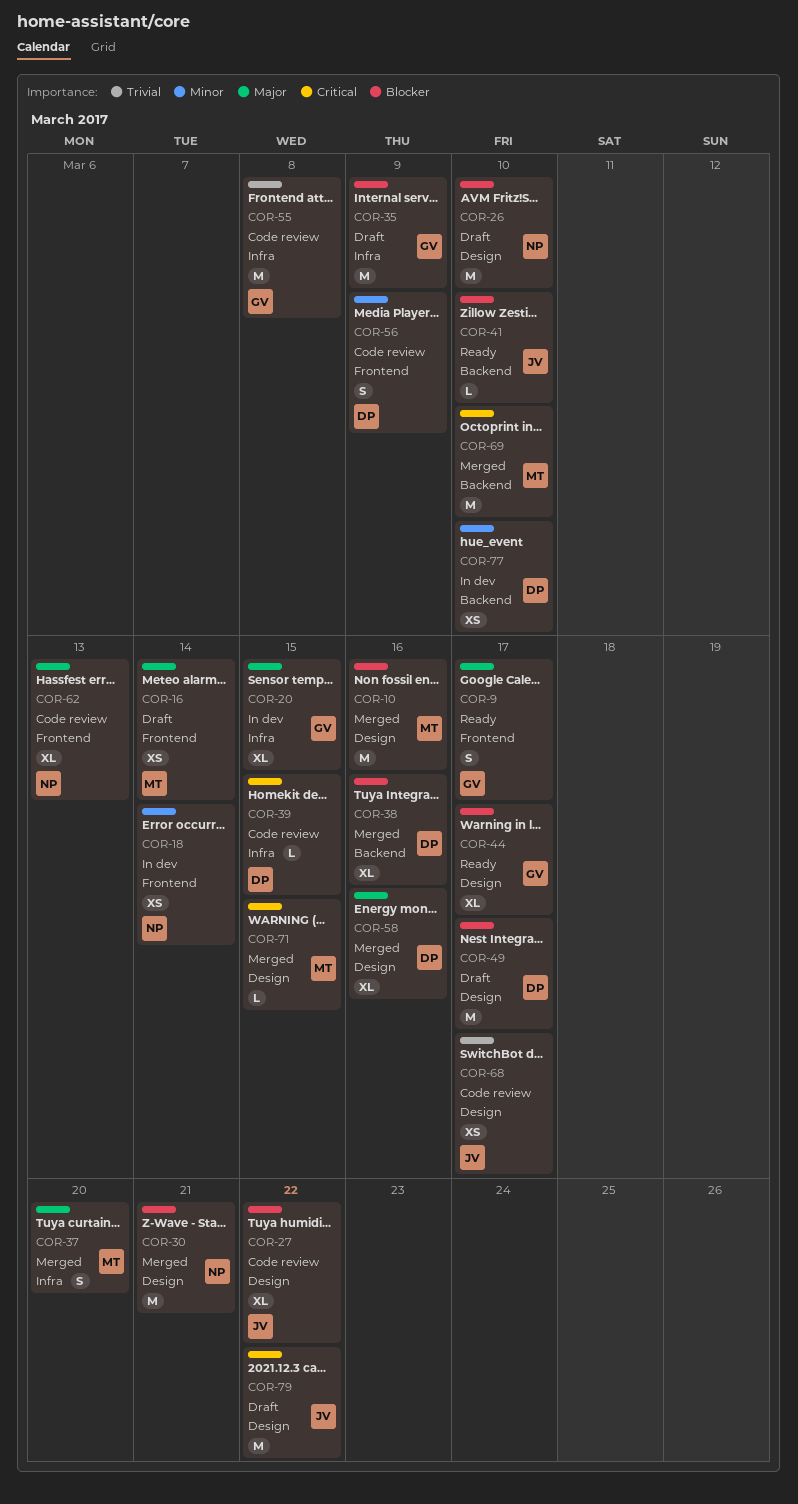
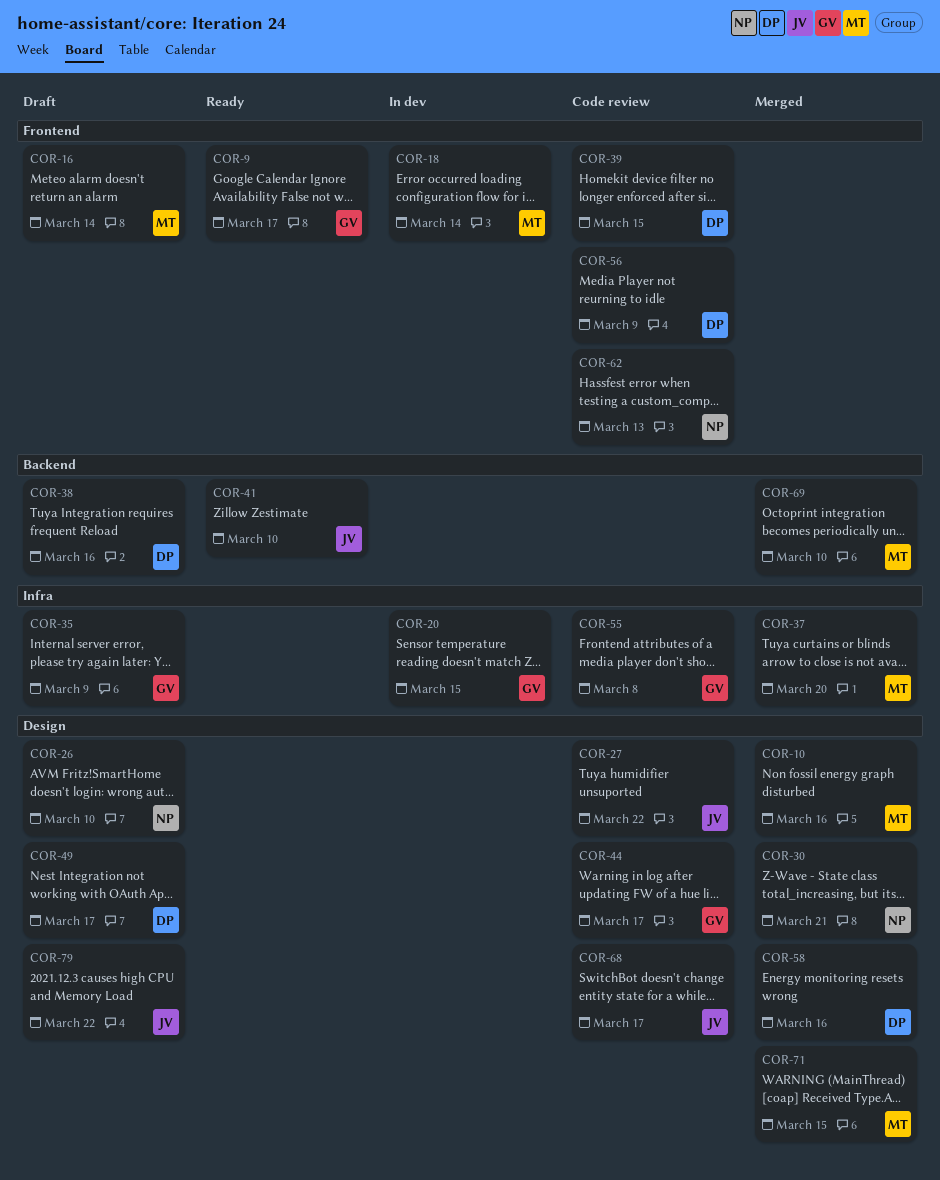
COR-18, owner: NP -> MT
COR-38, status: Merged -> Draft
COR-39, label: Infra -> Frontend
COR-44, status: Ready -> Code review
COR-77: present -> none

